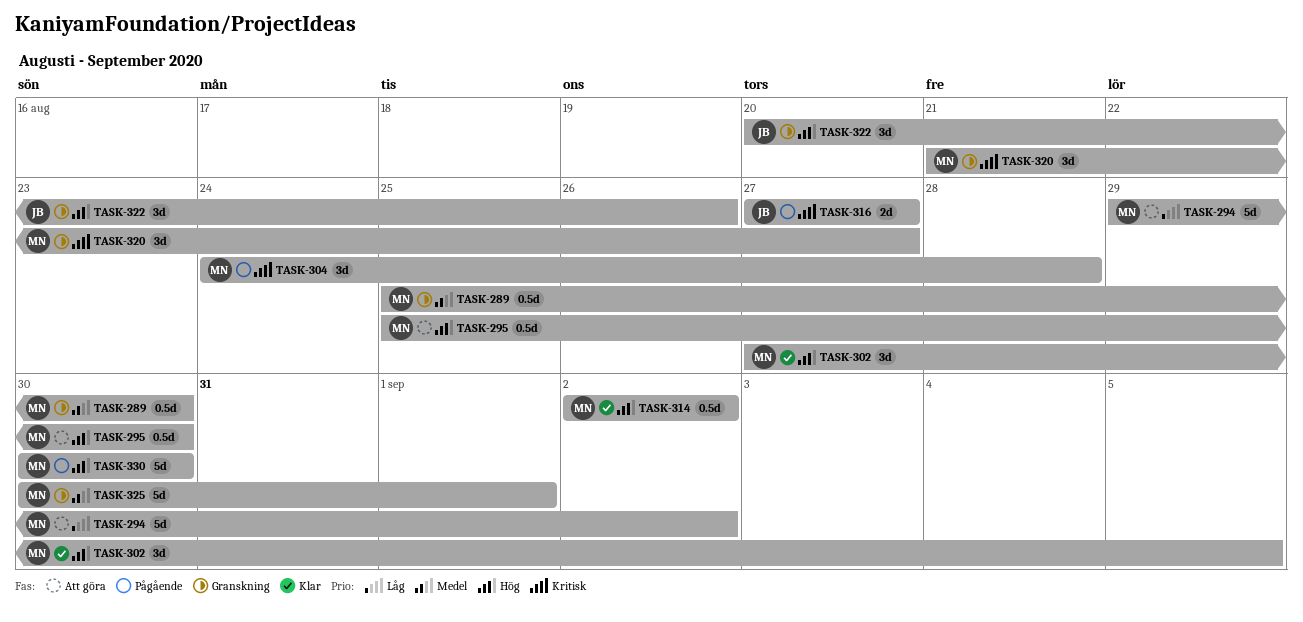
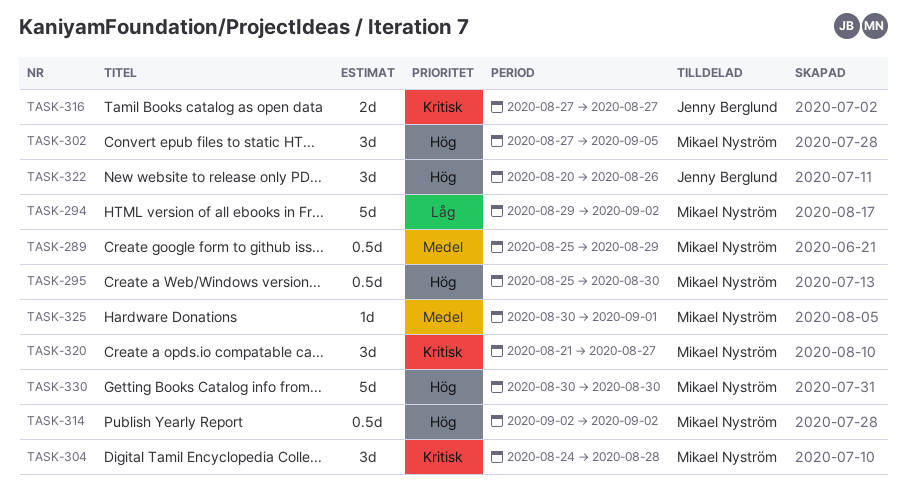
TASK-289, due: Aug 30 -> Aug 29
TASK-325, estimate: 5d -> 1d

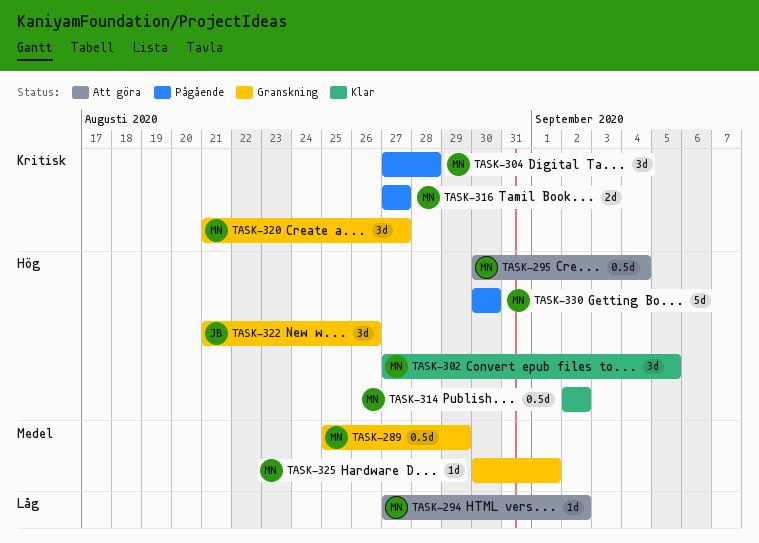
TASK-294, estimate: 5d -> 1d
TASK-294, start: Aug 29 -> Aug 27
TASK-295, start: Aug 25 -> Aug 30
TASK-295, due: Aug 30 -> Sep 4
TASK-304, start: Aug 24 -> Aug 27
TASK-316, owner: Jenny Berglund -> Mikael Nyström
TASK-322, start: Aug 20 -> Aug 21

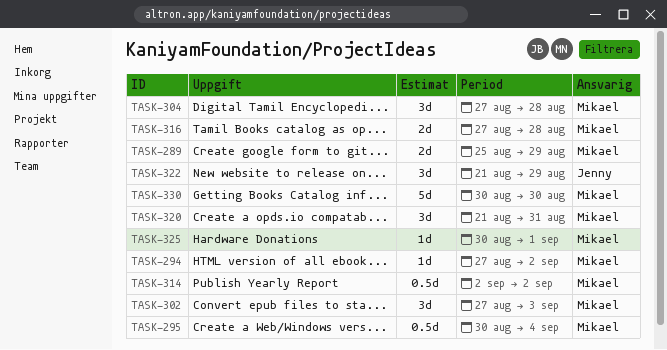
TASK-289, estimate: 0.5d -> 2d
TASK-302, due: Sep 5 -> Sep 3
TASK-316, due: Aug 27 -> Aug 28
TASK-320, due: Aug 27 -> Aug 31
TASK-322, due: Aug 26 -> Aug 29

